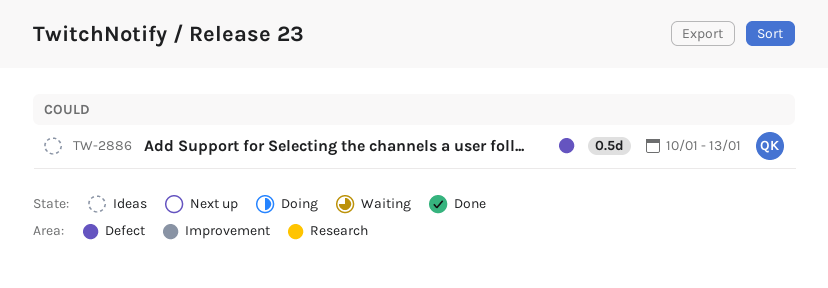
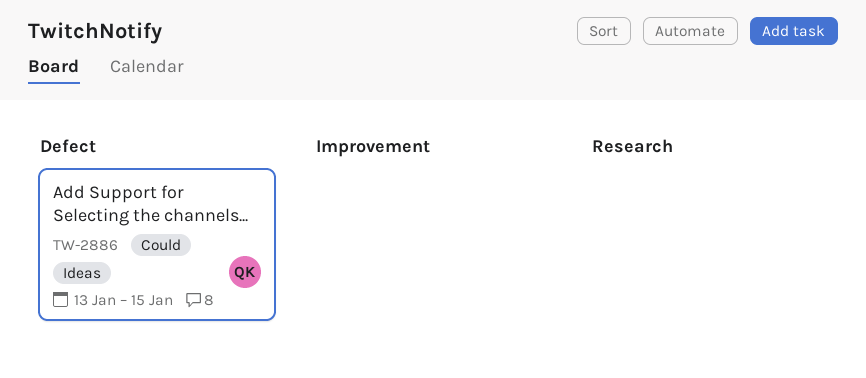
TW-2886, start: Jan 10 -> Jan 13
TW-2886, due: Jan 13 -> Jan 15

